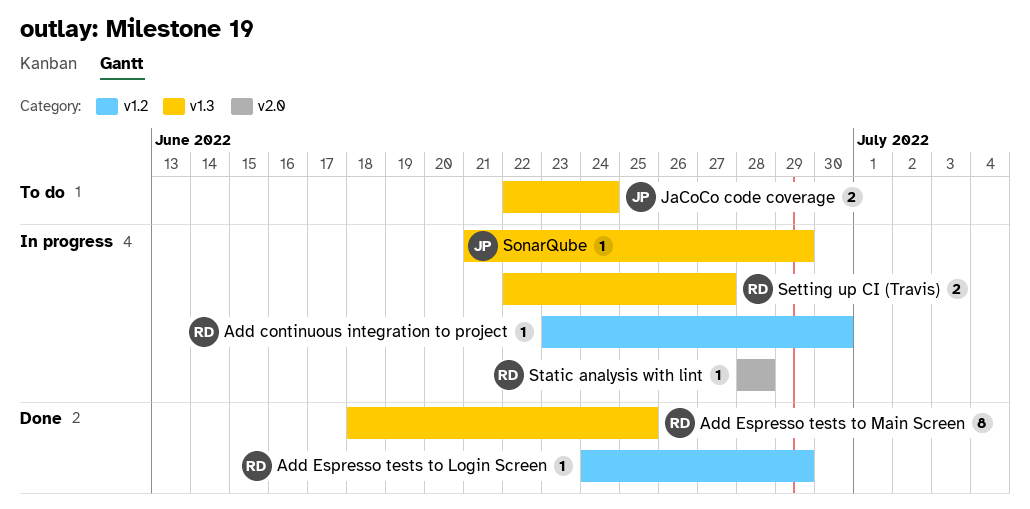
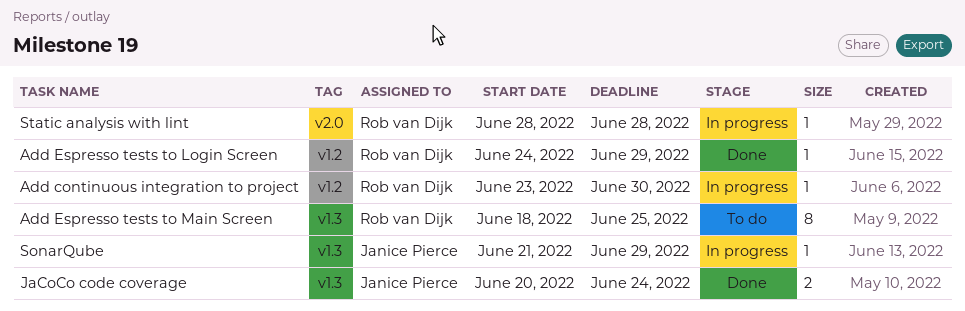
Add Espresso tests to Main Screen, status: Done -> To do
JaCoCo code coverage, status: To do -> Done
JaCoCo code coverage, start: Jun 22 -> Jun 20
Setting up CI (Travis): present -> none

